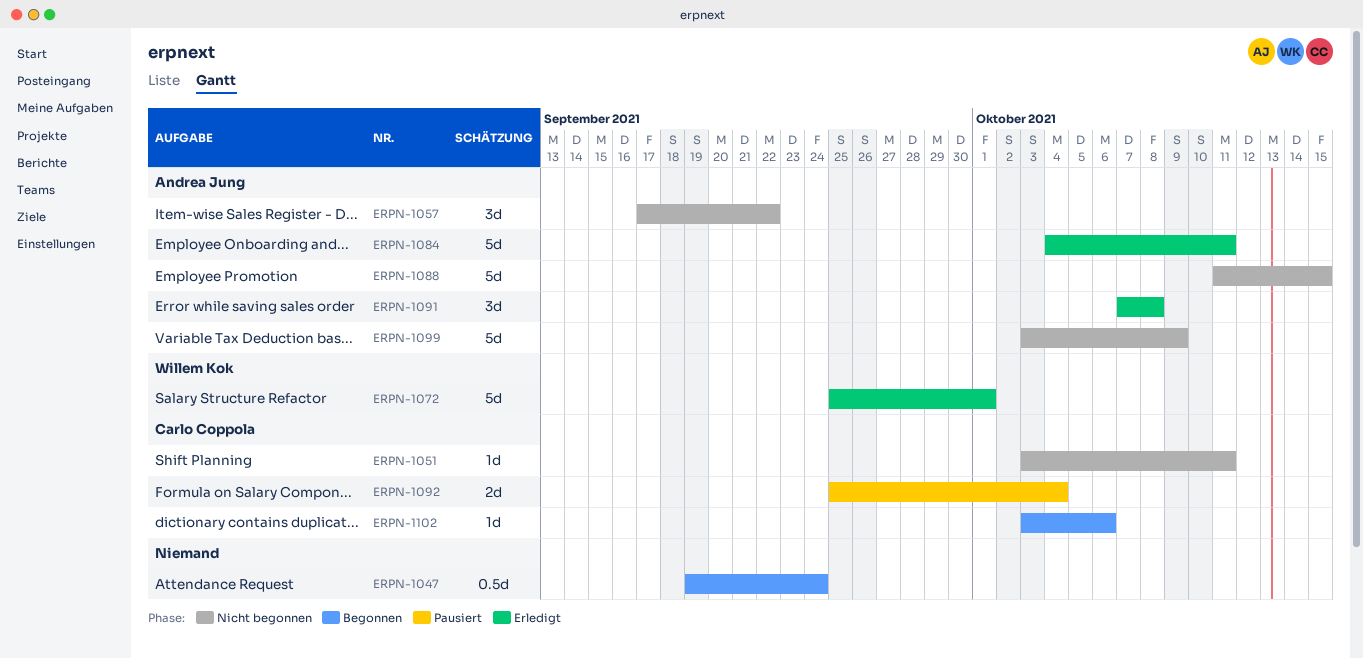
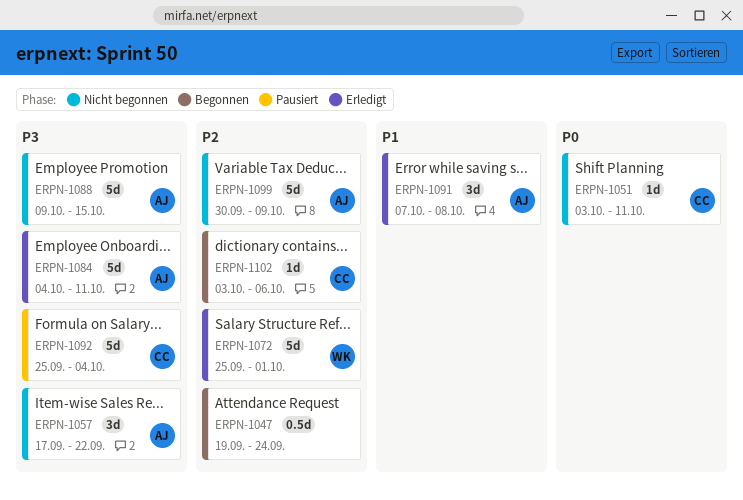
ERPN-1088, start: Oct 11 -> Oct 9
ERPN-1092, estimate: 2d -> 5d
ERPN-1099, start: Oct 3 -> Sep 30

